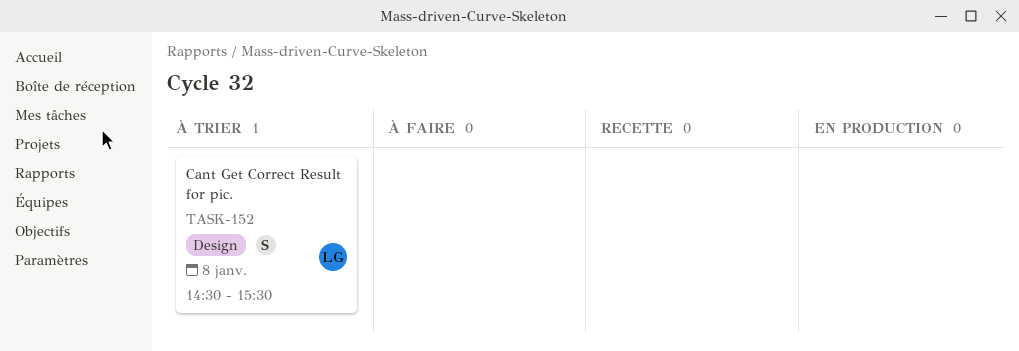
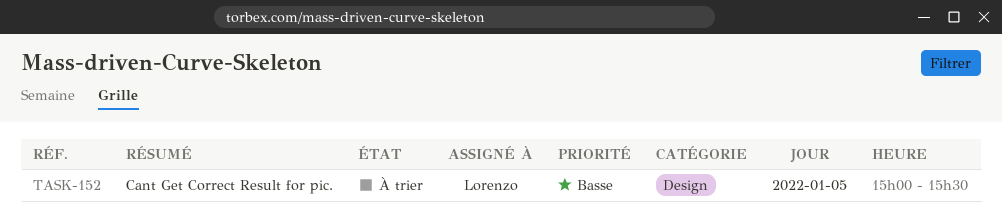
TASK-152, day: Jan 8 -> Jan 5
TASK-152, begins: 14:30 -> 15:00

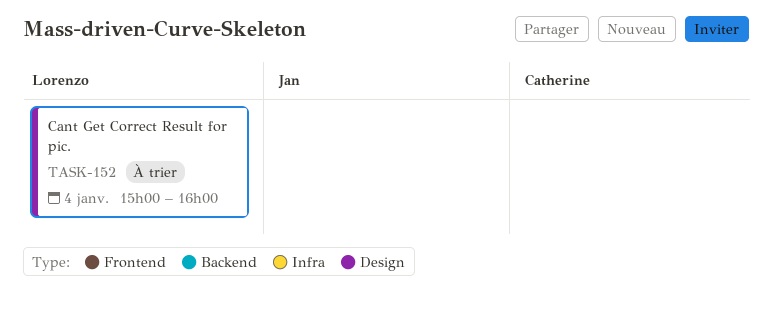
TASK-152, day: Jan 5 -> Jan 4
TASK-152, ends: 15:30 -> 16:00

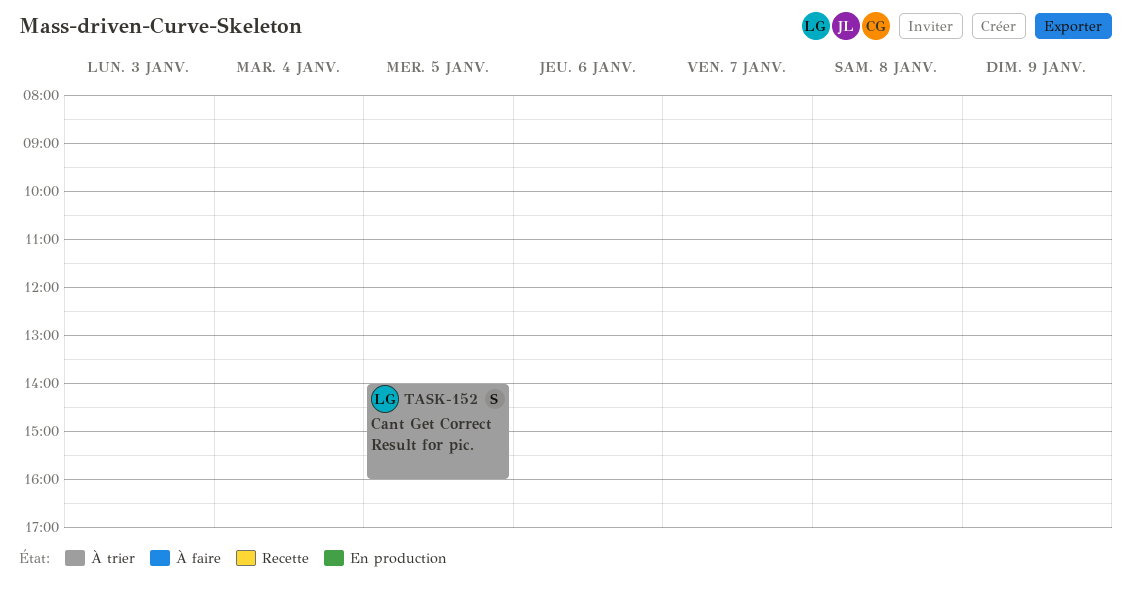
TASK-152, day: Jan 4 -> Jan 5
TASK-152, begins: 15:00 -> 14:00

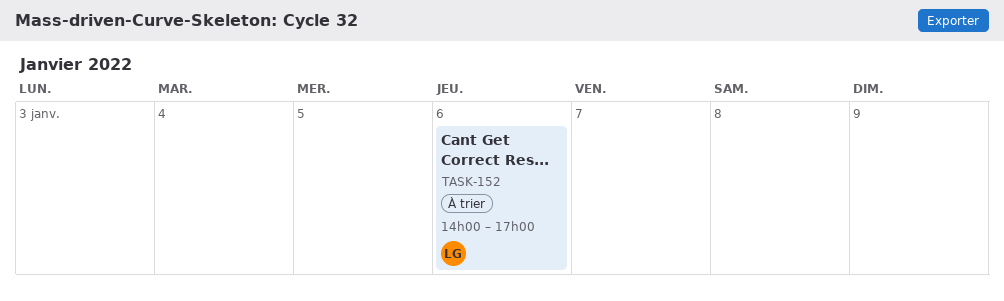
TASK-152, day: Jan 5 -> Jan 6
TASK-152, ends: 16:00 -> 17:00

